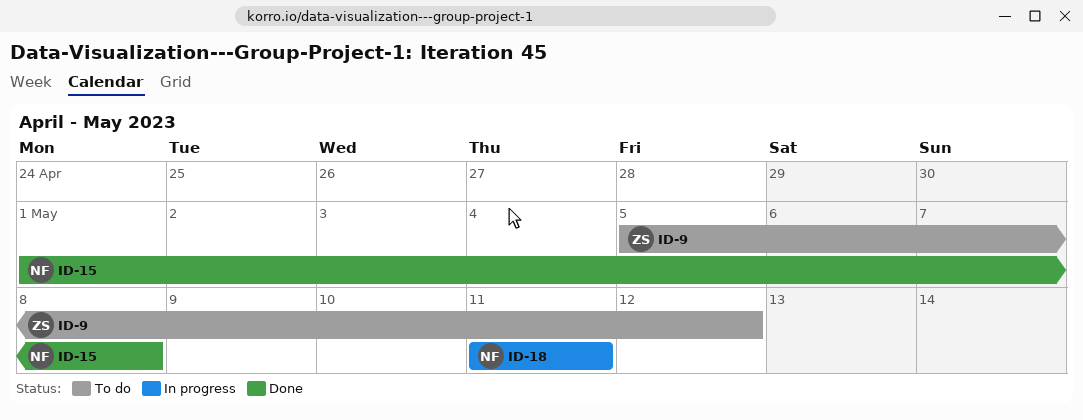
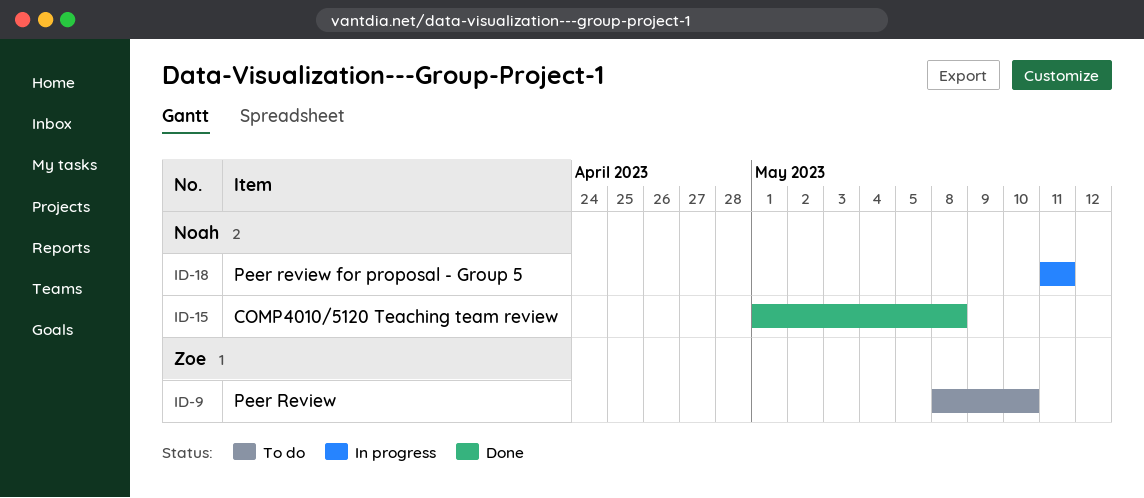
ID-9, start: May 5 -> May 8
ID-9, due: May 12 -> May 10

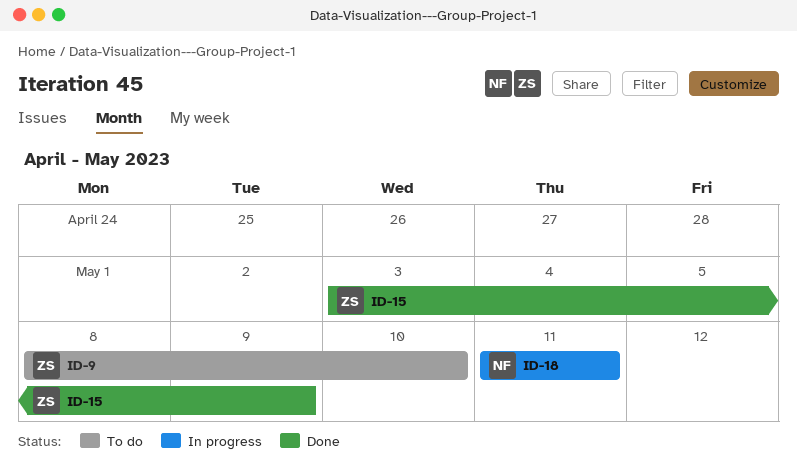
ID-15, owner: Noah -> Zoe
ID-15, start: May 1 -> May 3
ID-15, due: May 8 -> May 9

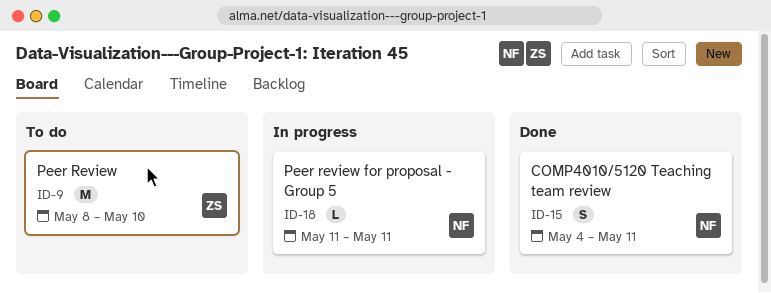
ID-15, owner: ZS -> NF
ID-15, start: May 3 -> May 4
ID-15, due: May 9 -> May 11

